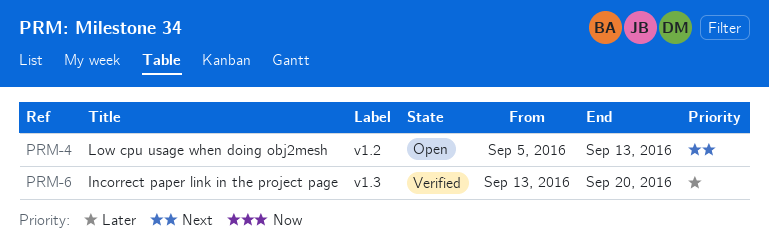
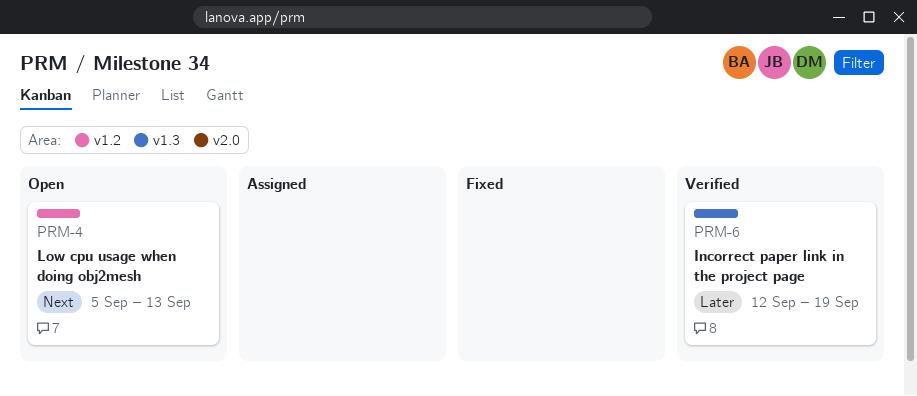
PRM-6, start: Sep 13 -> Sep 12
PRM-6, due: Sep 20 -> Sep 19

